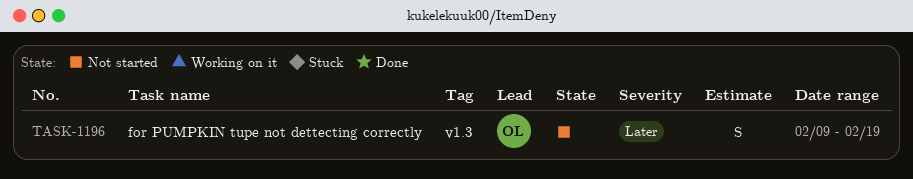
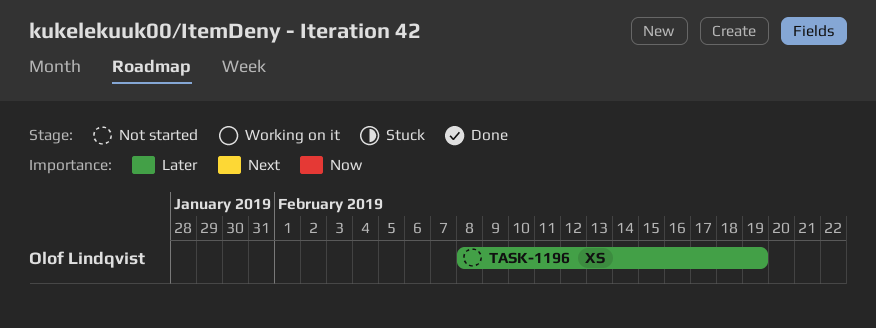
TASK-1196, estimate: S -> XS
TASK-1196, start: Feb 9 -> Feb 8

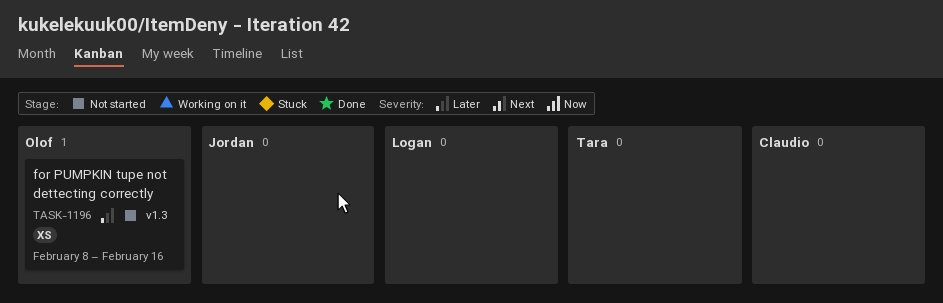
TASK-1196, due: Feb 19 -> Feb 16

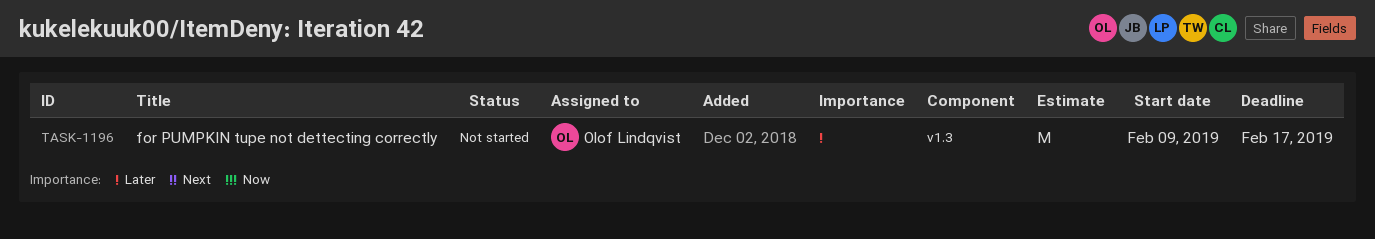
TASK-1196, estimate: XS -> M
TASK-1196, start: Feb 8 -> Feb 9
TASK-1196, due: Feb 16 -> Feb 17

